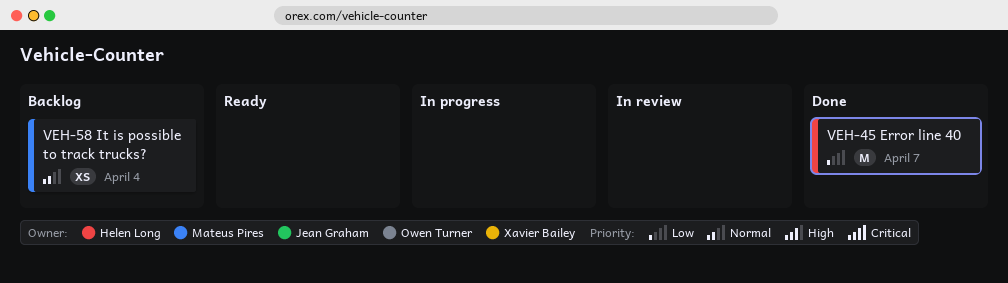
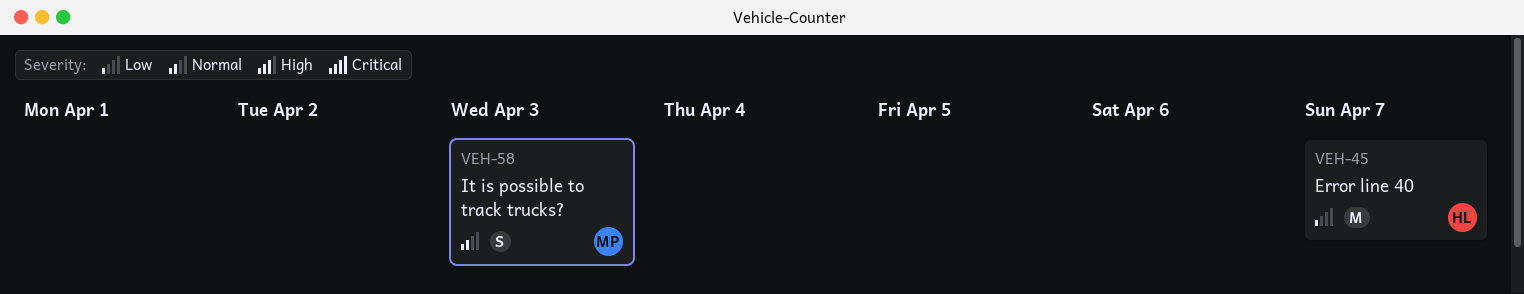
VEH-58, estimate: XS -> S
VEH-58, due: Apr 4 -> Apr 3

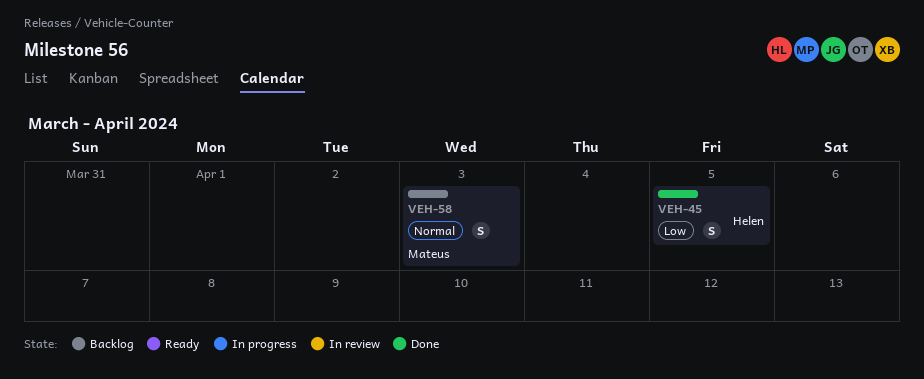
VEH-45, estimate: M -> S
VEH-45, due: Apr 7 -> Apr 5

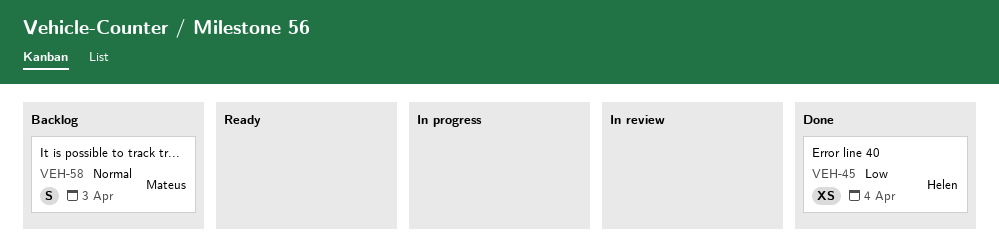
VEH-45, estimate: S -> XS
VEH-45, due: Apr 5 -> Apr 4

